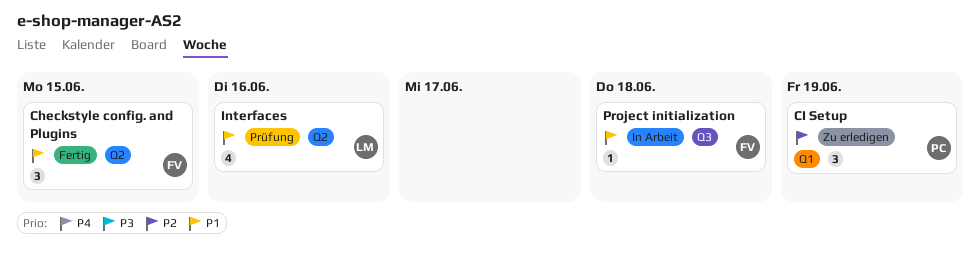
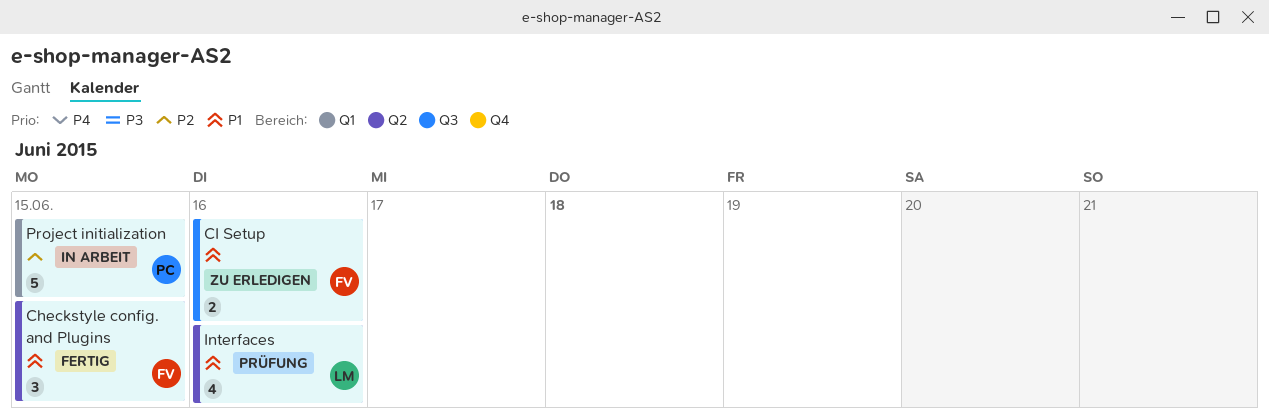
CI Setup, owner: PC -> FV
CI Setup, priority: P2 -> P1
CI Setup, label: Q1 -> Q3
CI Setup, estimate: 3 -> 2
CI Setup, due: Jun 19 -> Jun 16
Project initialization, owner: FV -> PC
Project initialization, priority: P1 -> P2
Project initialization, label: Q3 -> Q1
Project initialization, estimate: 1 -> 5
Project initialization, due: Jun 18 -> Jun 15

